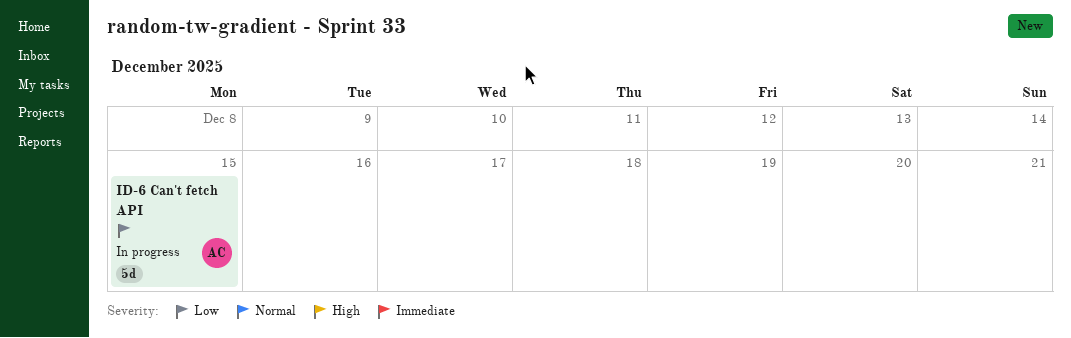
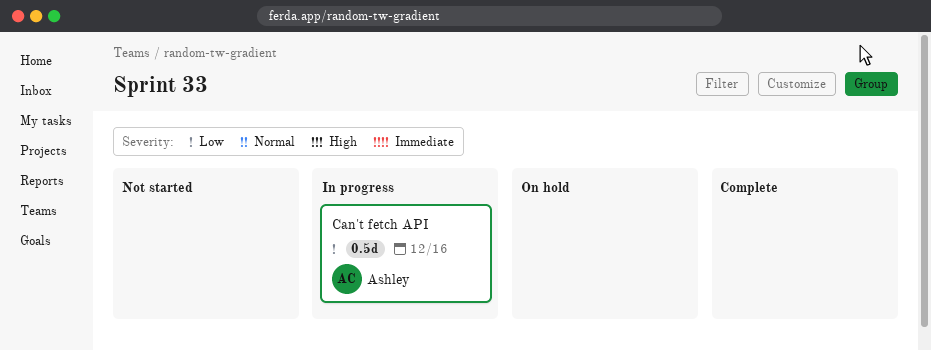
Can't fetch API, estimate: 5d -> 0.5d
Can't fetch API, due: Dec 15 -> Dec 16

